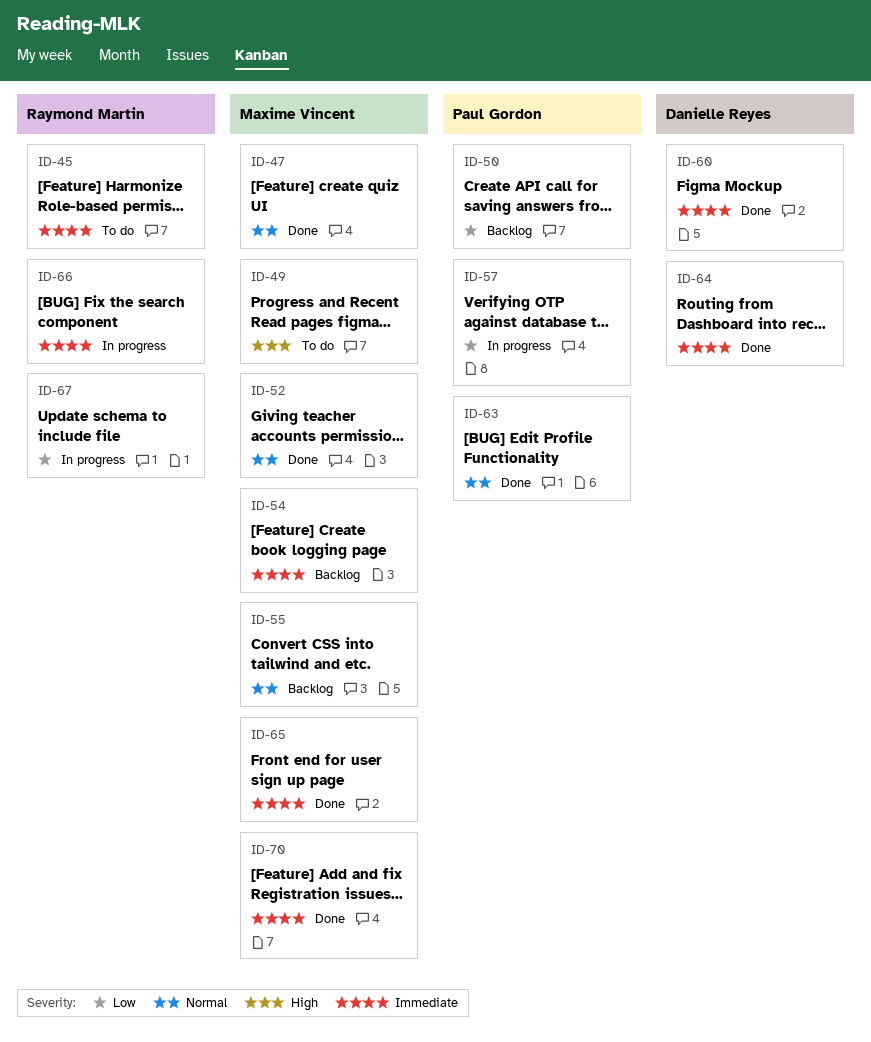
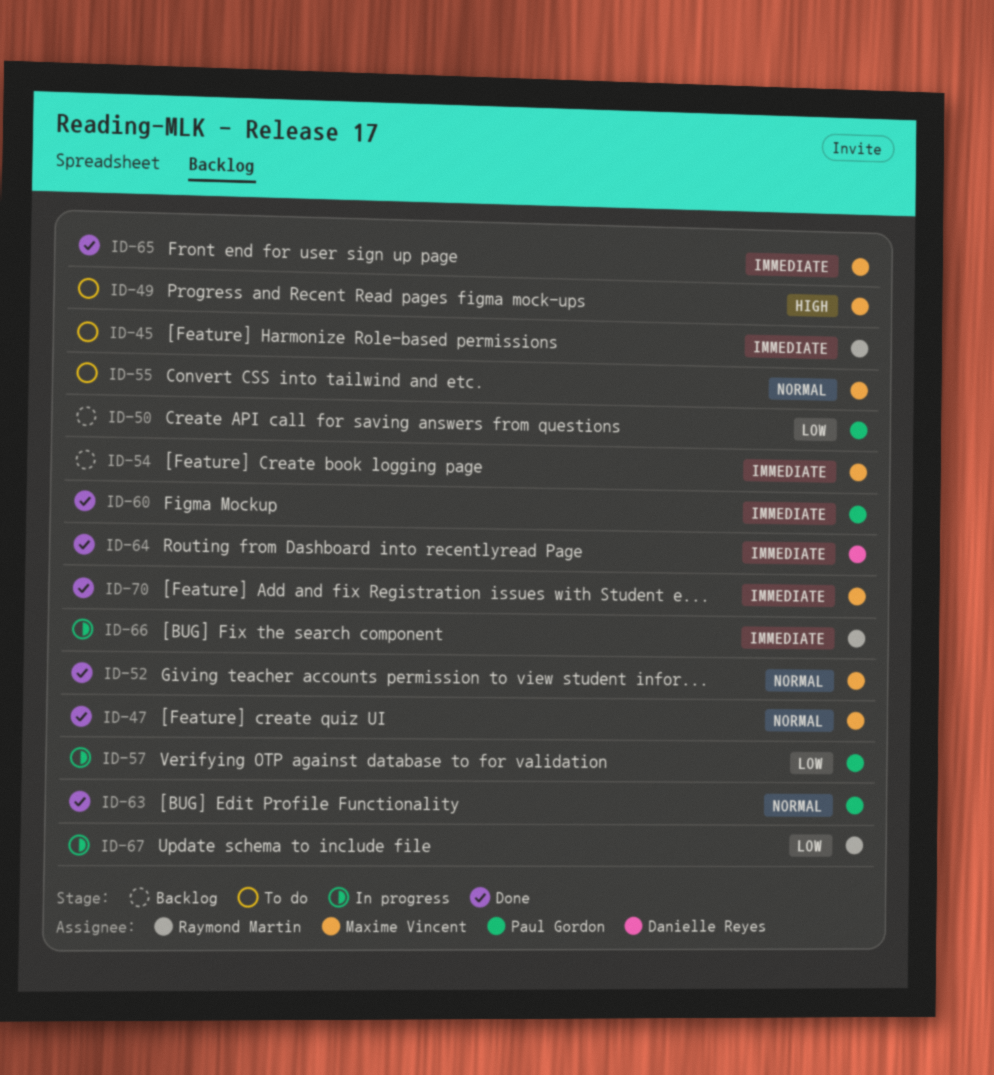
ID-55, status: Backlog -> To do
ID-60, owner: Danielle Reyes -> Paul Gordon

